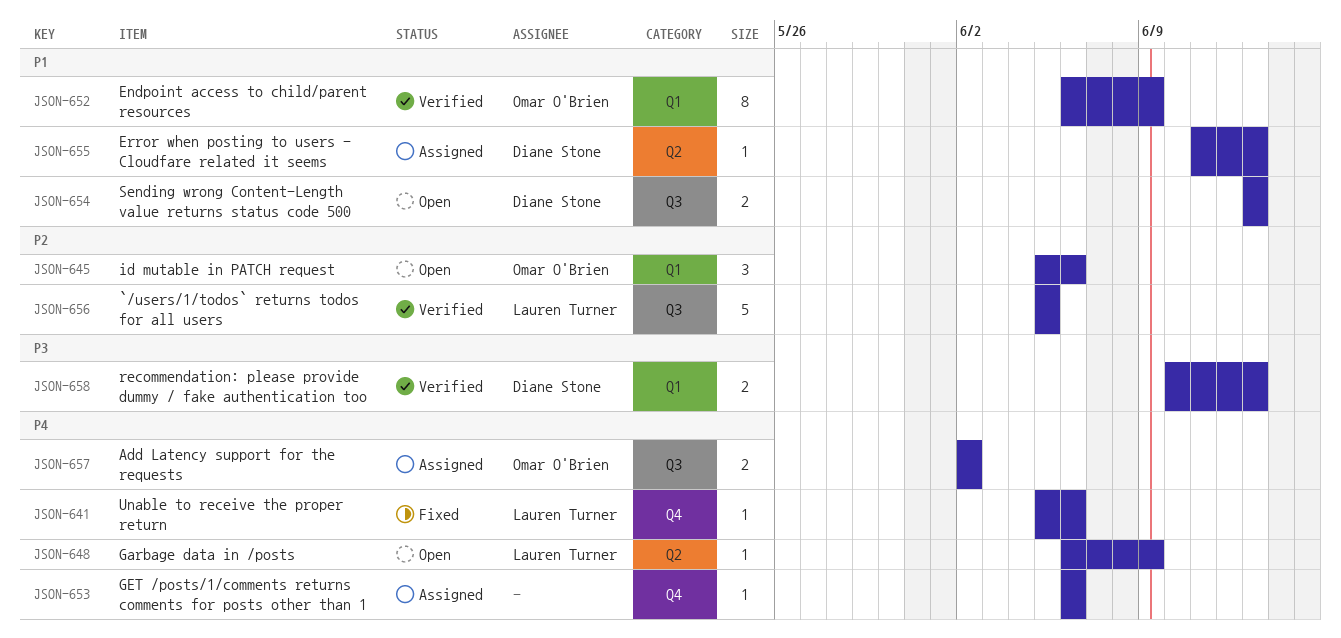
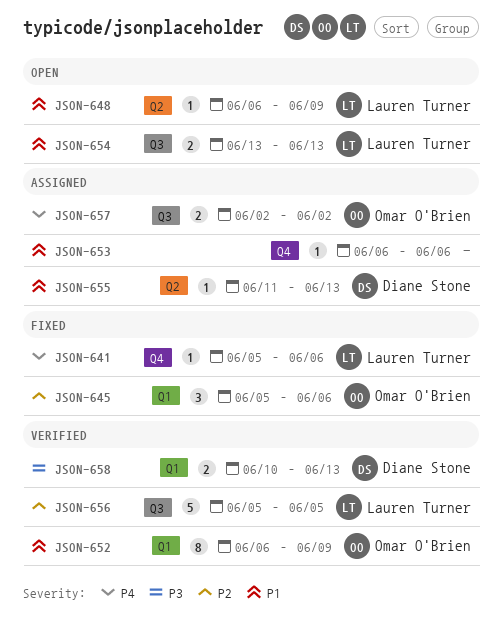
JSON-645, status: Open -> Fixed
JSON-648, priority: P4 -> P1
JSON-653, priority: P4 -> P1
JSON-654, owner: Diane Stone -> Lauren Turner

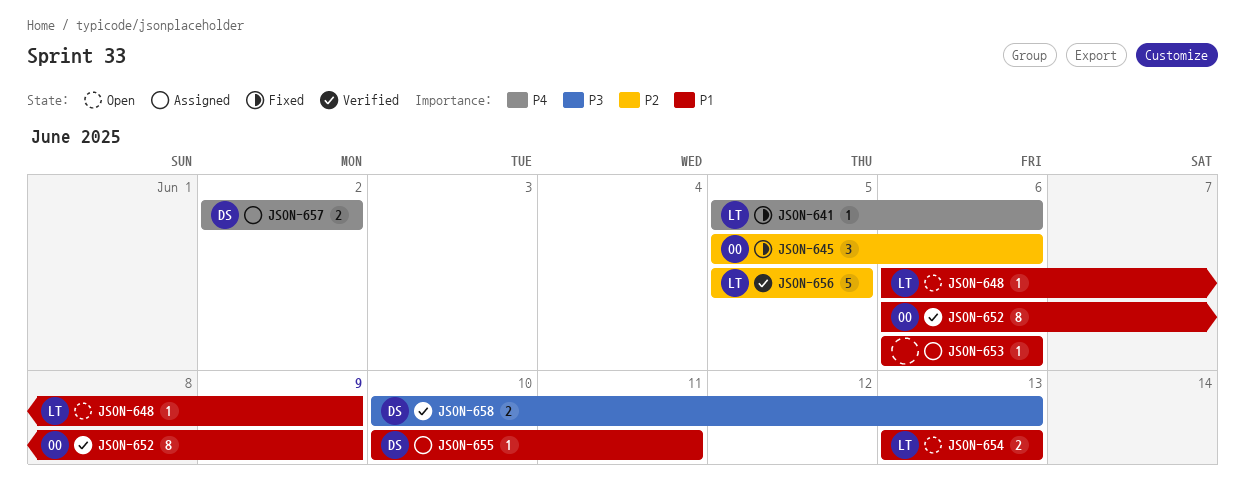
JSON-655, start: Jun 11 -> Jun 10
JSON-655, due: Jun 13 -> Jun 11
JSON-657, owner: Omar O'Brien -> Diane Stone

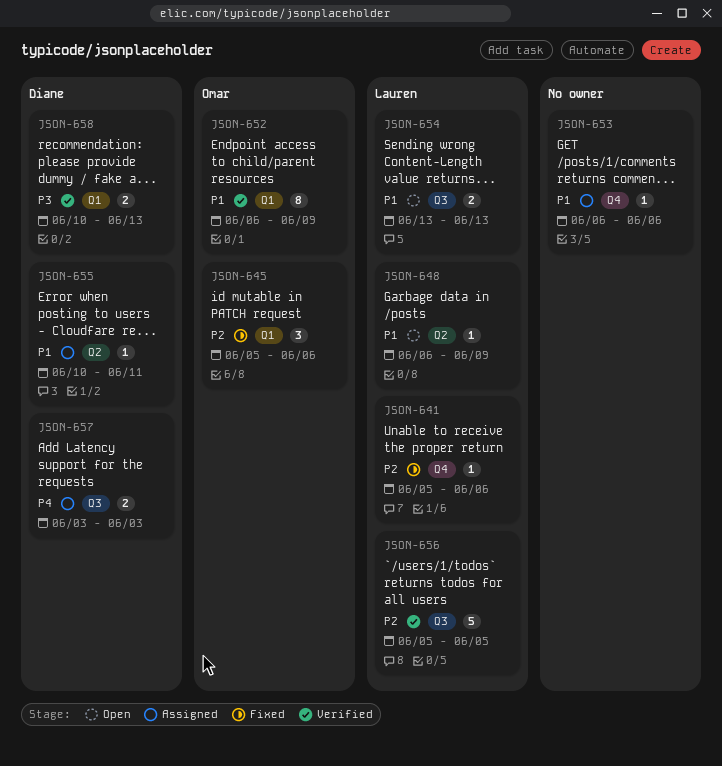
JSON-641, priority: P4 -> P2
JSON-657, start: Jun 2 -> Jun 3
JSON-657, due: Jun 2 -> Jun 3

